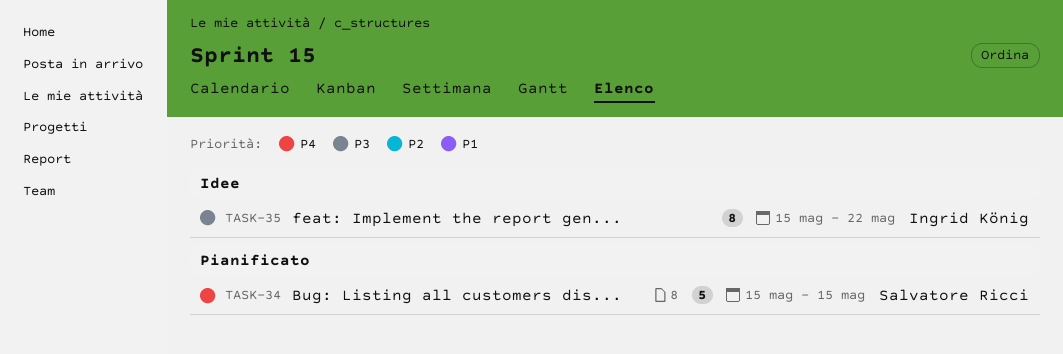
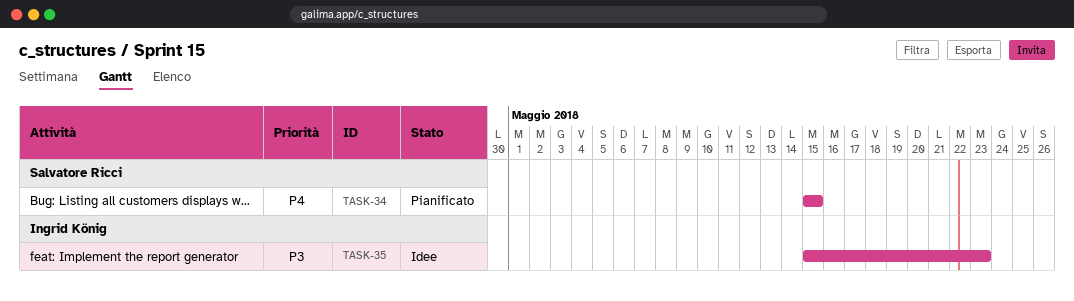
TASK-35, due: May 22 -> May 23

